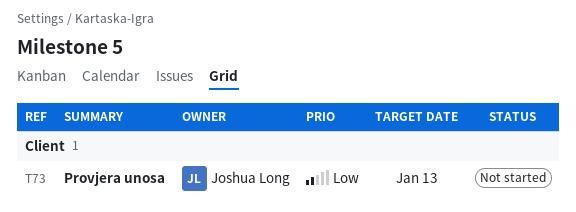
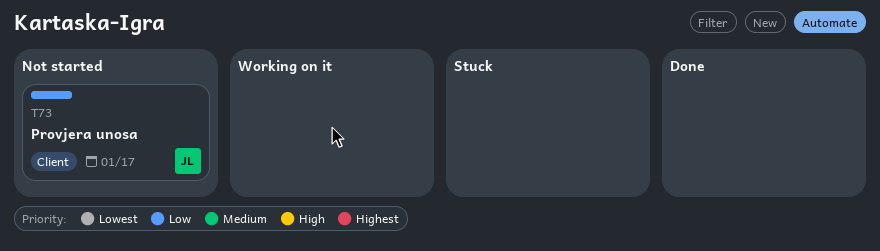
T73, due: Jan 13 -> Jan 17

